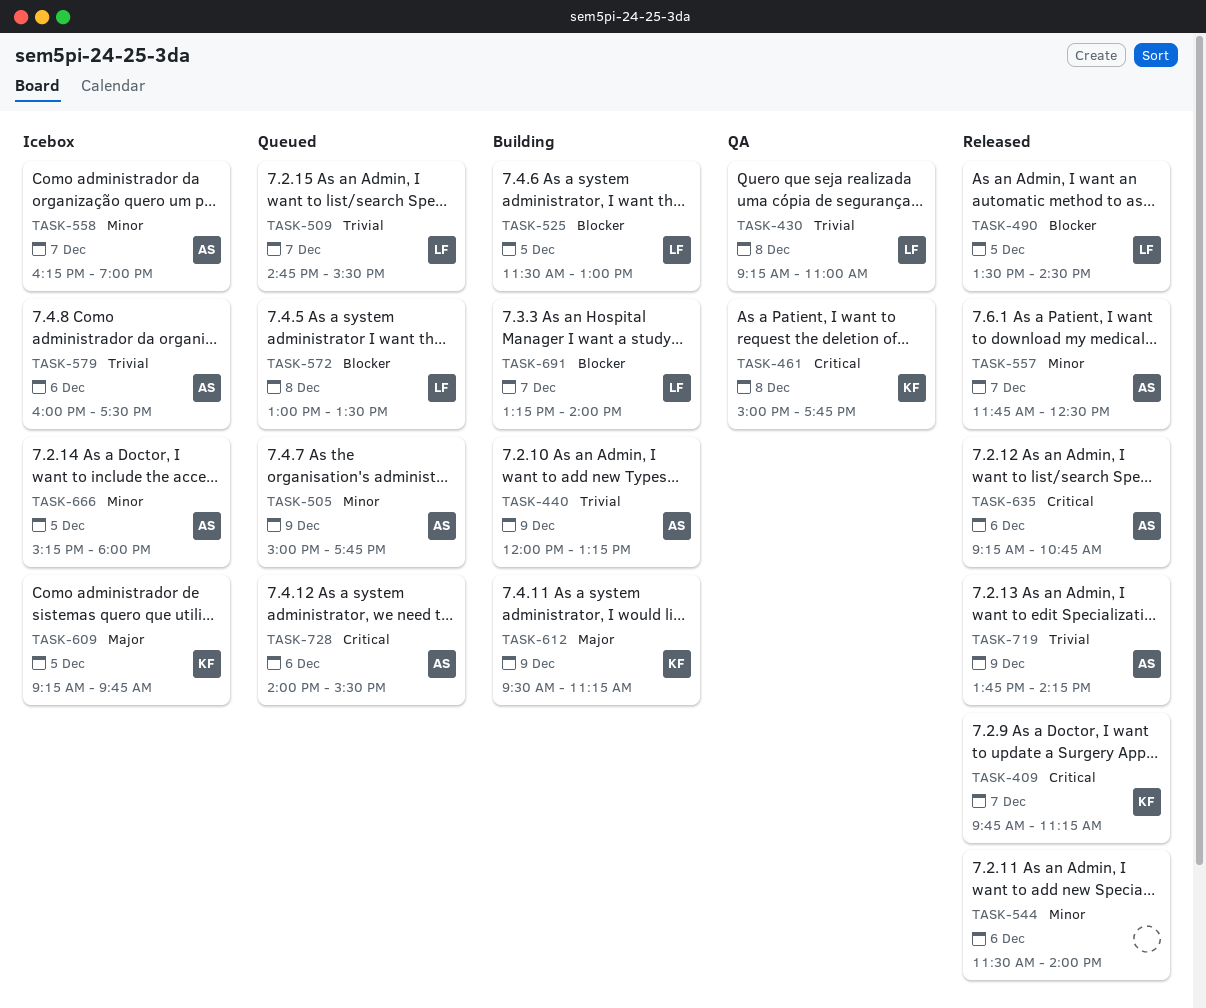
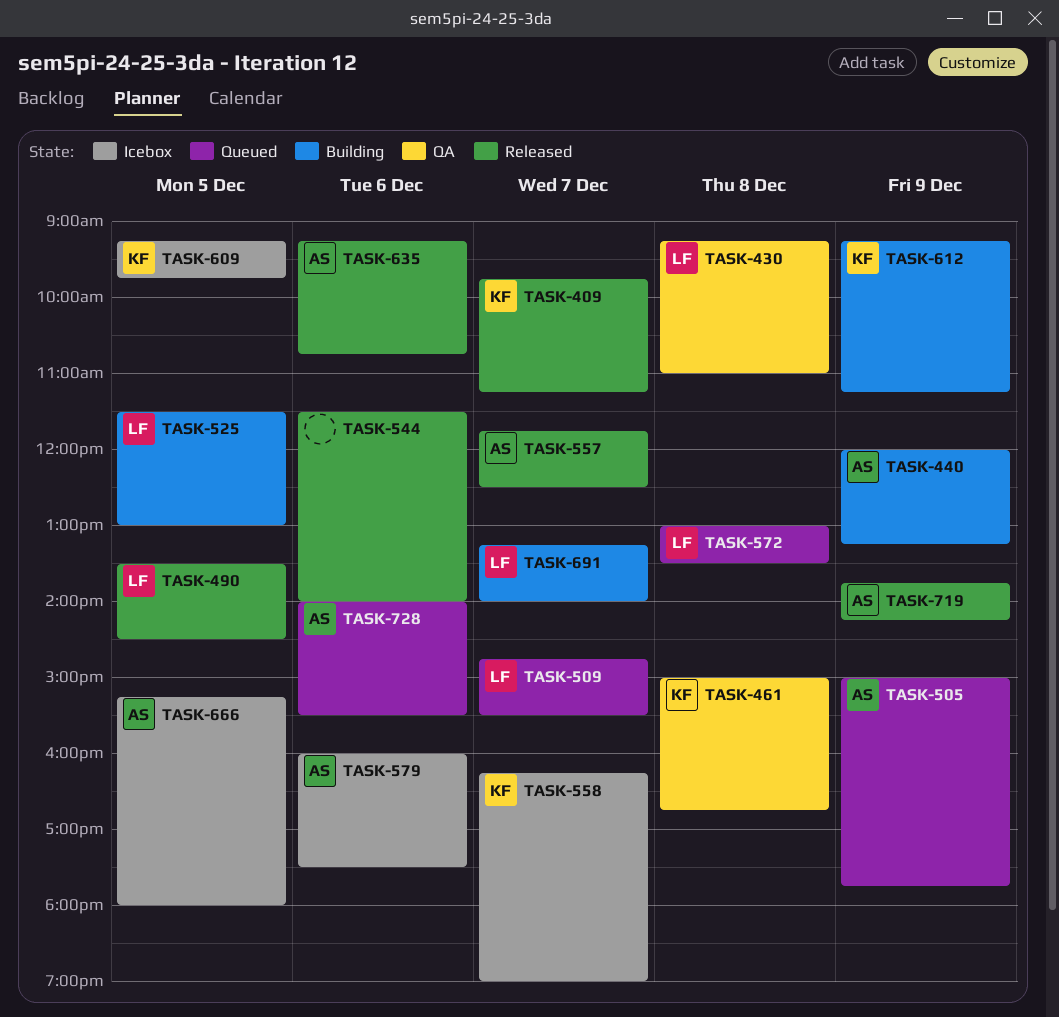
TASK-461, ends: 17:45 -> 16:45
TASK-558, owner: AS -> KF
TASK-612, begins: 09:30 -> 09:15

